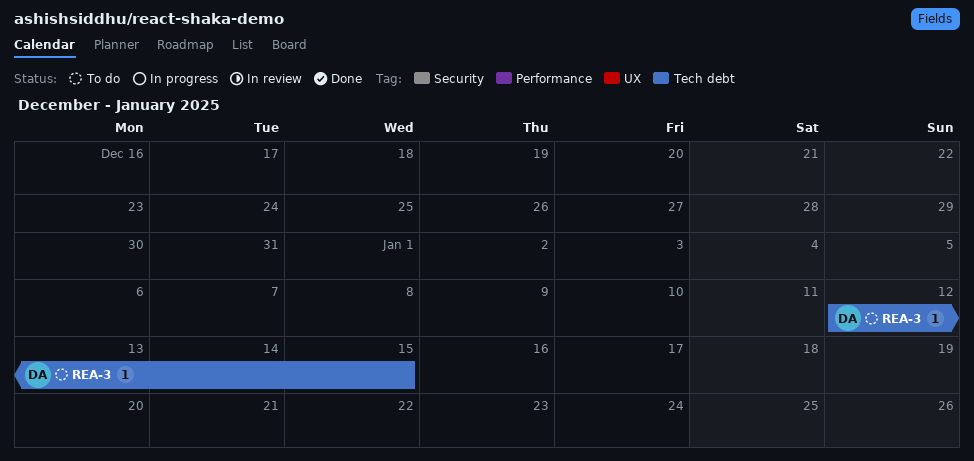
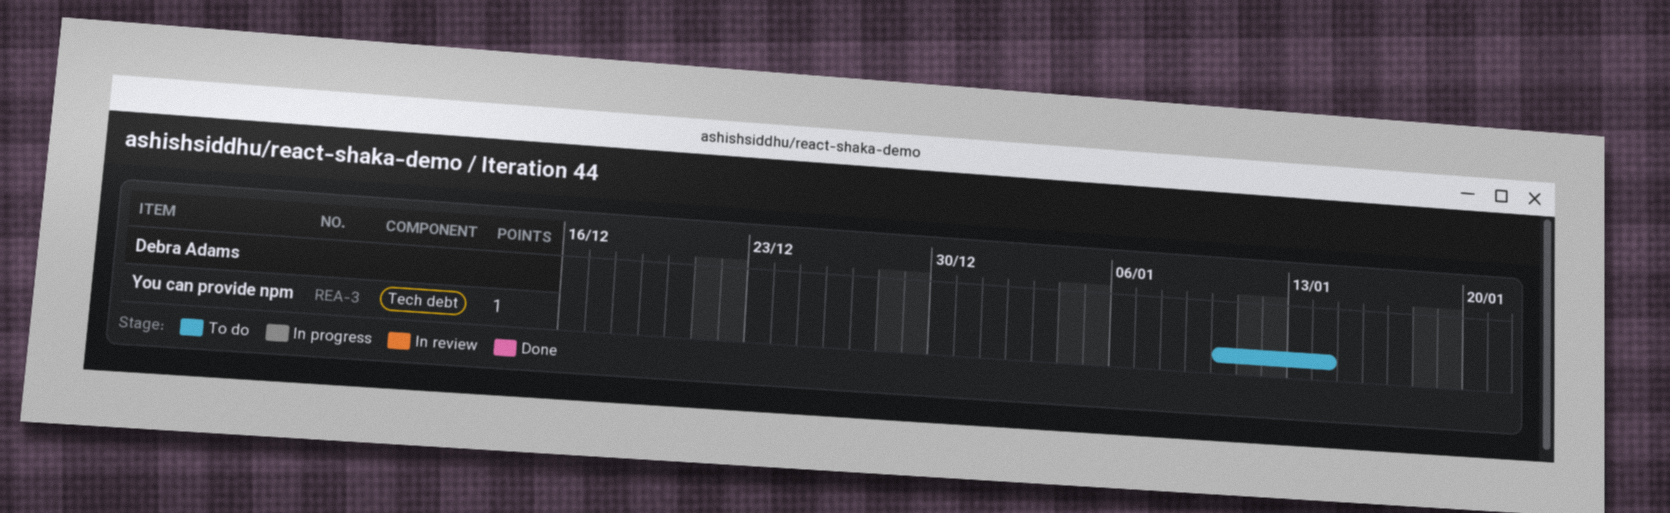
REA-3, start: Jan 12 -> Jan 10
REA-3, due: Jan 15 -> Jan 14

